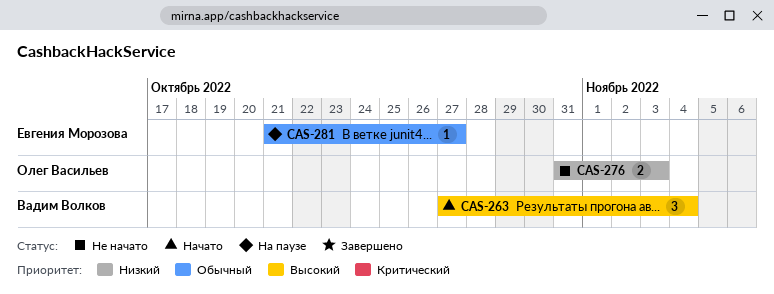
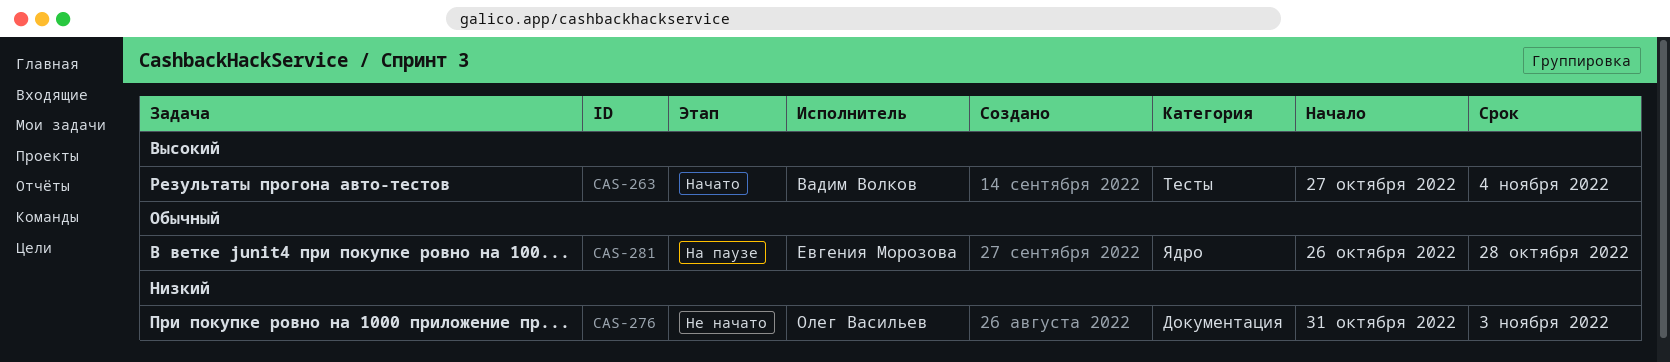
CAS-281, start: Oct 21 -> Oct 26
CAS-281, due: Oct 27 -> Oct 28

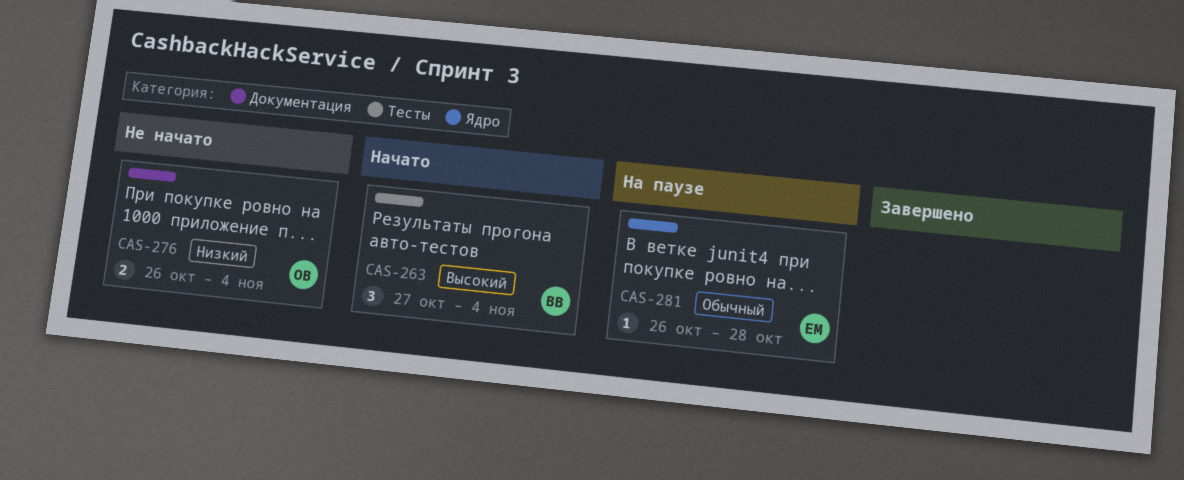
CAS-276, start: Oct 31 -> Oct 26
CAS-276, due: Nov 3 -> Nov 4

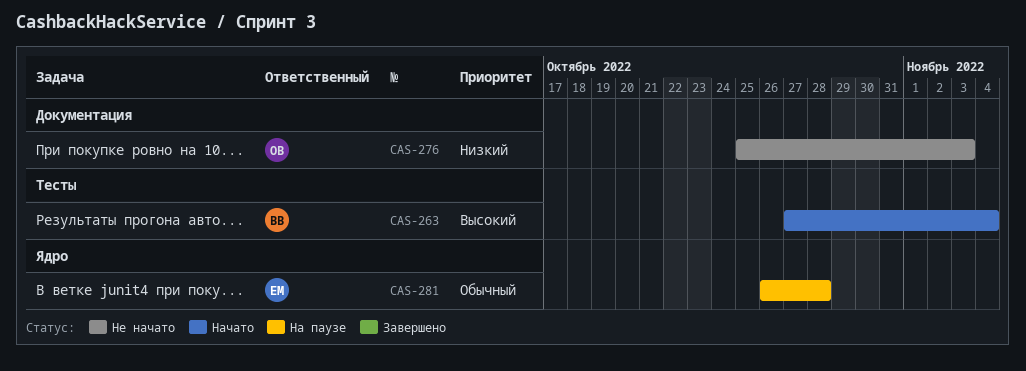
CAS-276, start: Oct 26 -> Oct 25
CAS-276, due: Nov 4 -> Nov 3

